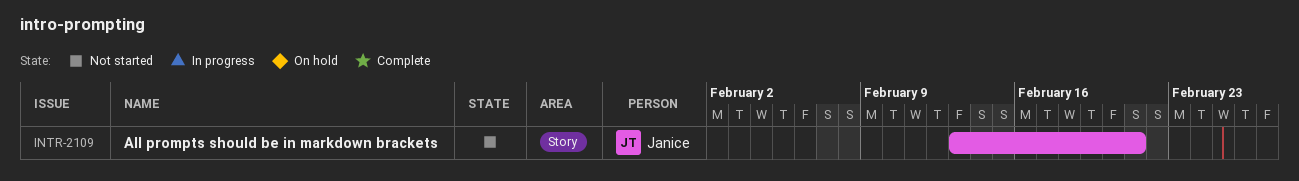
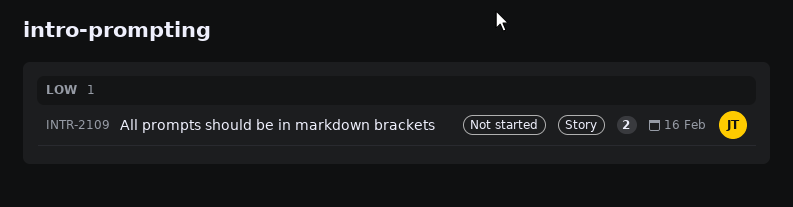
INTR-2109, due: Feb 21 -> Feb 16

